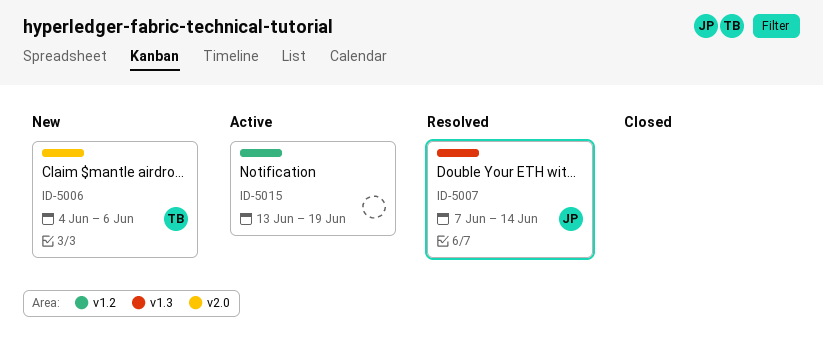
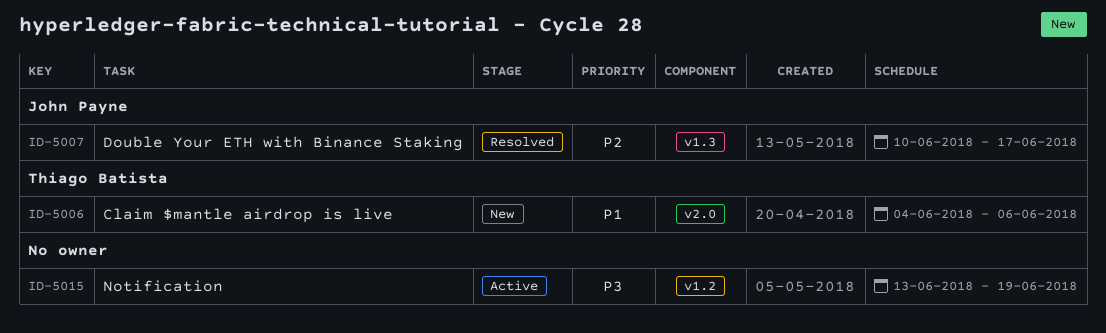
ID-5007, start: Jun 7 -> Jun 10
ID-5007, due: Jun 14 -> Jun 17

